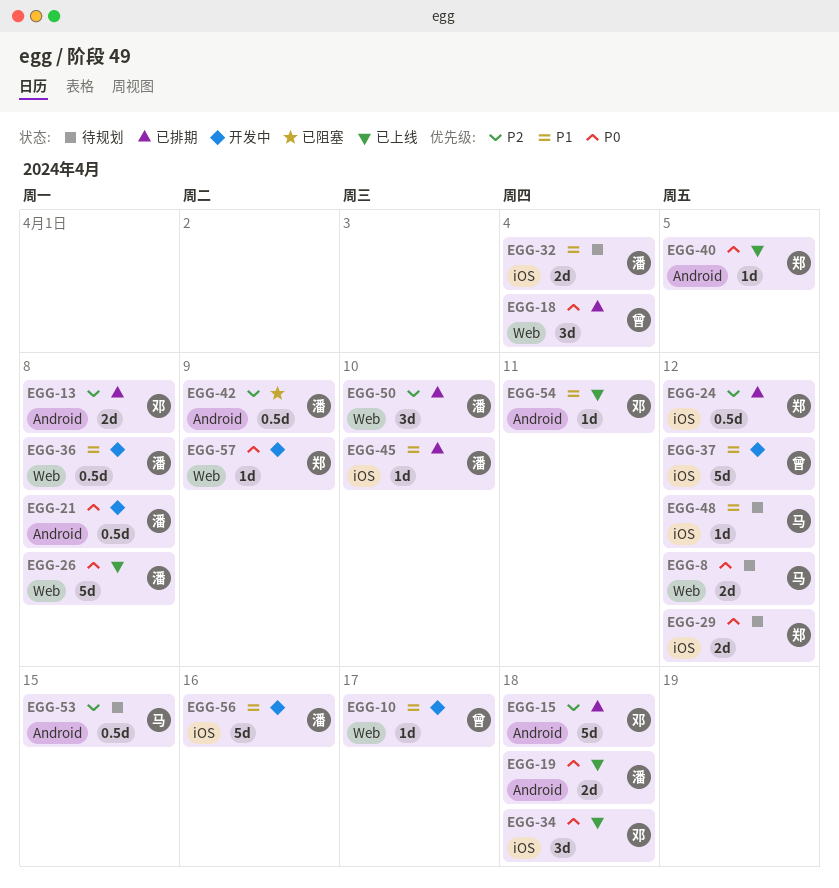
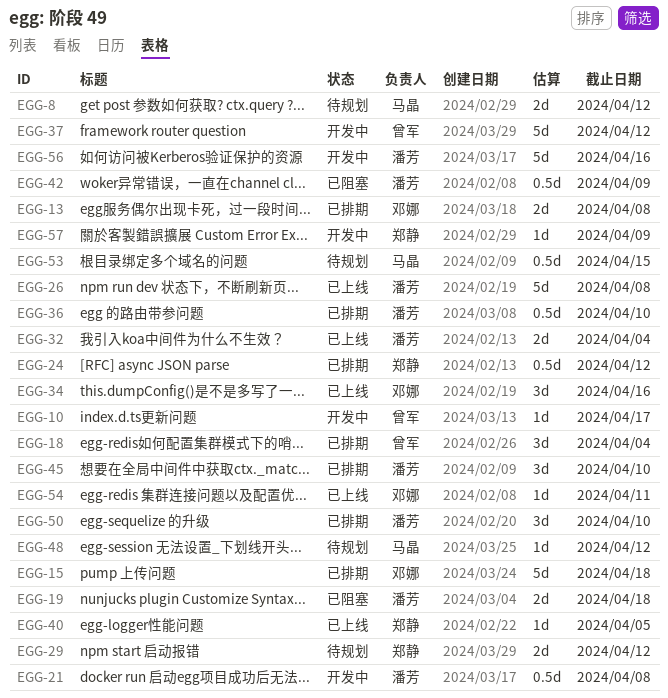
EGG-19, status: 已上线 -> 已阻塞
EGG-32, status: 待规划 -> 已上线
EGG-34, due: Apr 18 -> Apr 16
EGG-36, status: 开发中 -> 已排期
EGG-36, due: Apr 8 -> Apr 10
EGG-45, estimate: 1d -> 3d

